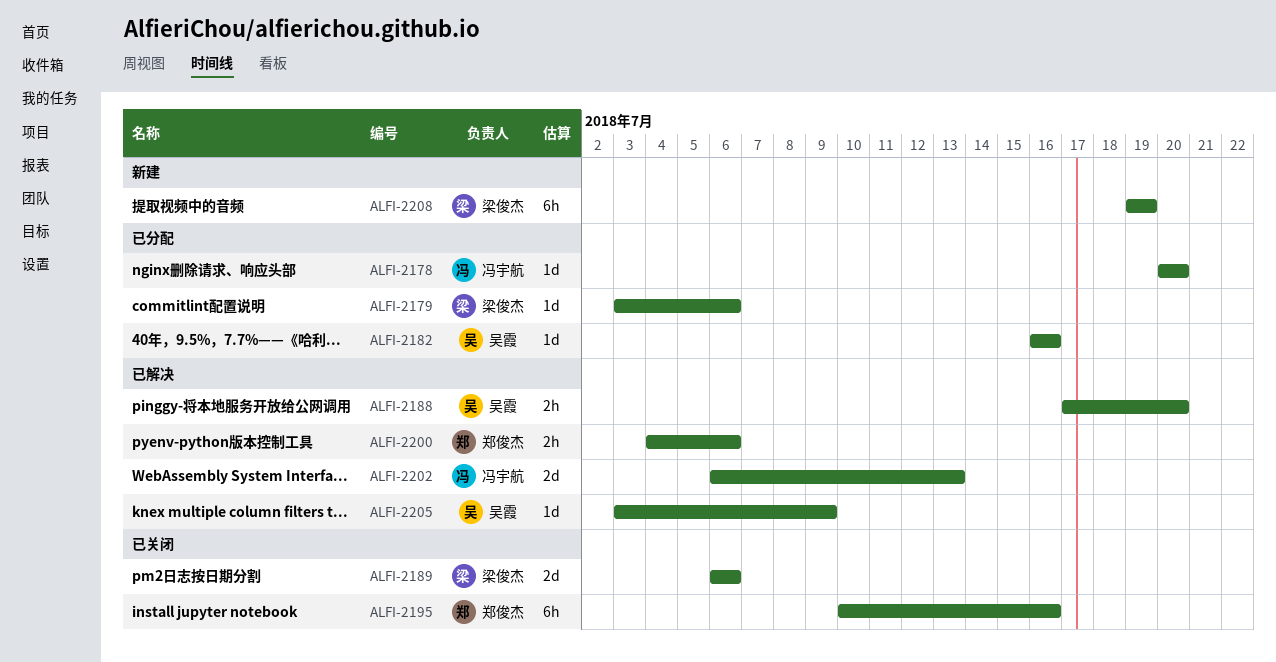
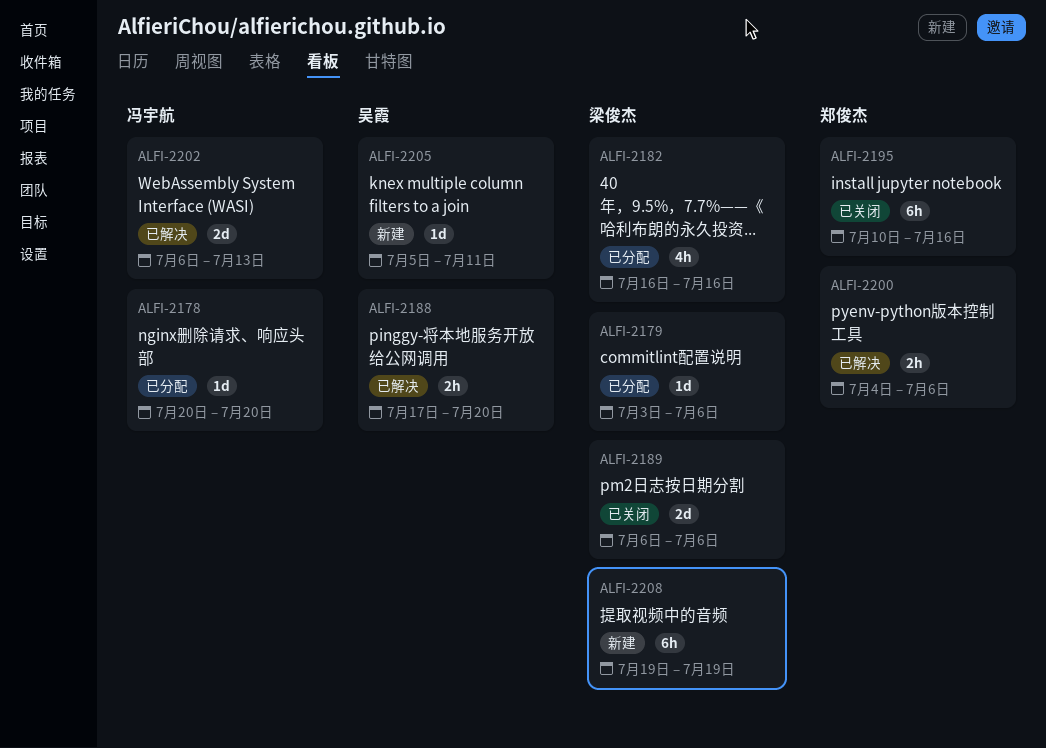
ALFI-2182, owner: 吴霞 -> 梁俊杰
ALFI-2182, estimate: 1d -> 4h
ALFI-2205, status: 已解决 -> 新建
ALFI-2205, start: Jul 3 -> Jul 5
ALFI-2205, due: Jul 9 -> Jul 11

